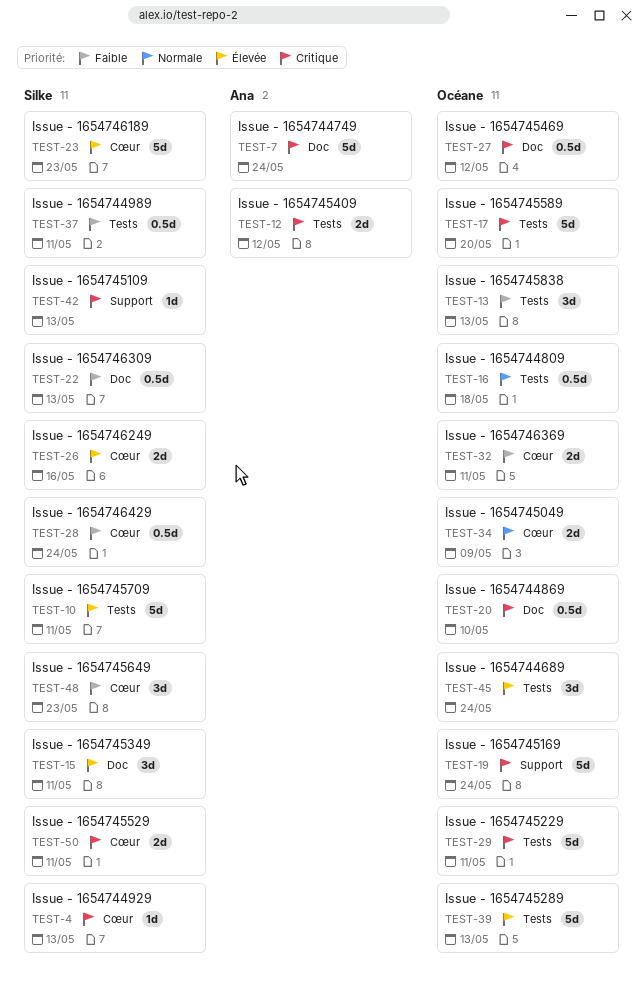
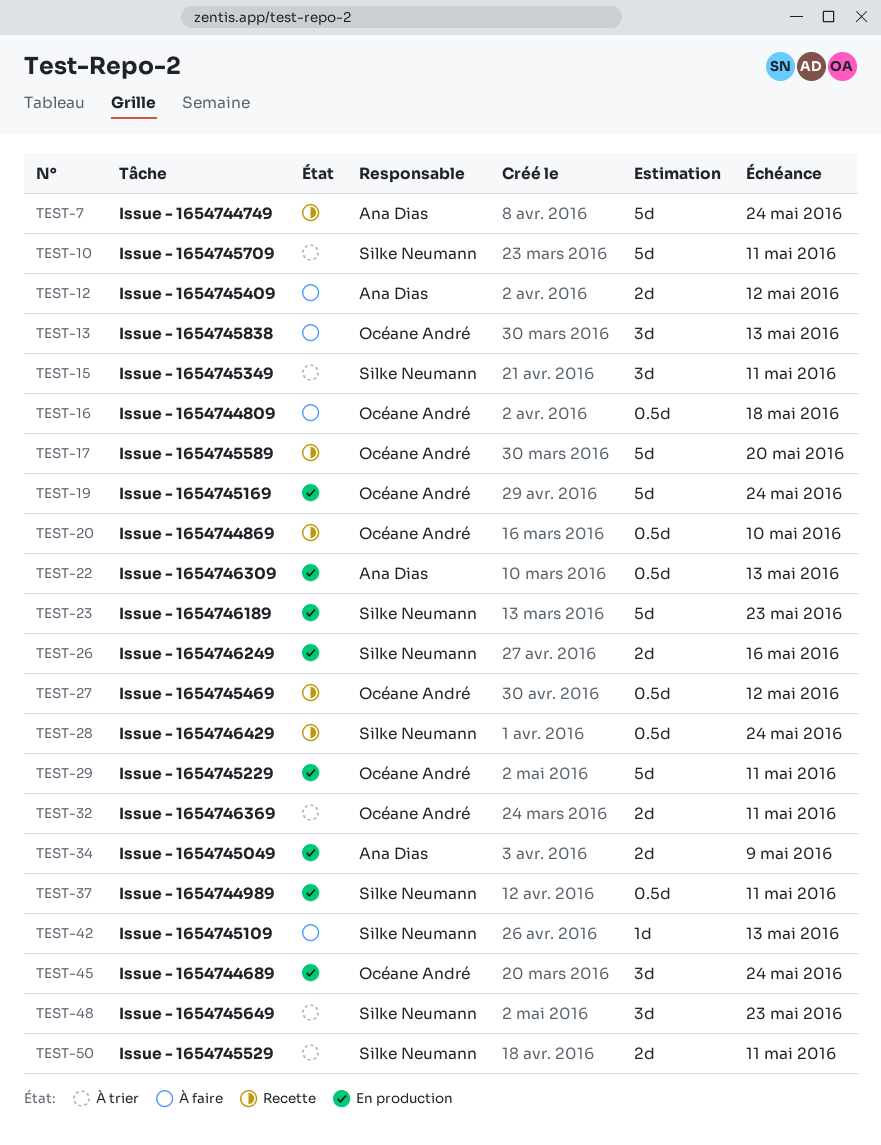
TEST-4: present -> none
TEST-22, owner: Silke Neumann -> Ana Dias
TEST-34, owner: Océane André -> Ana Dias
TEST-39: present -> none

